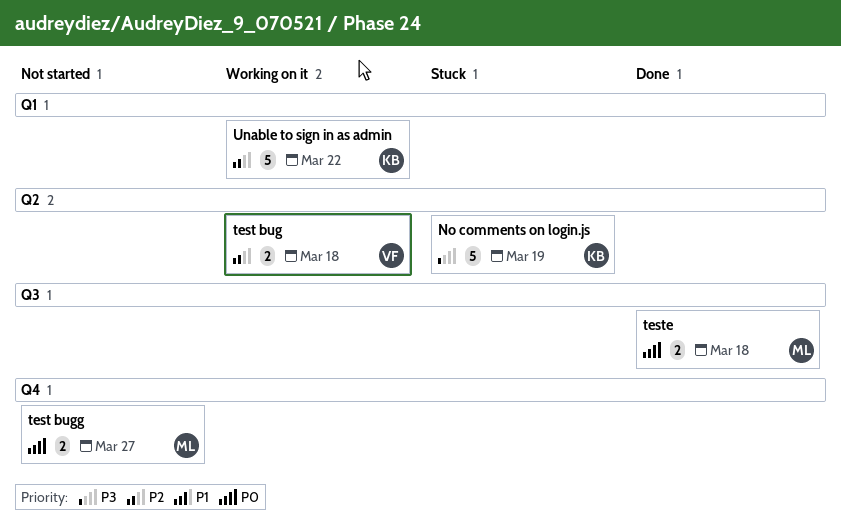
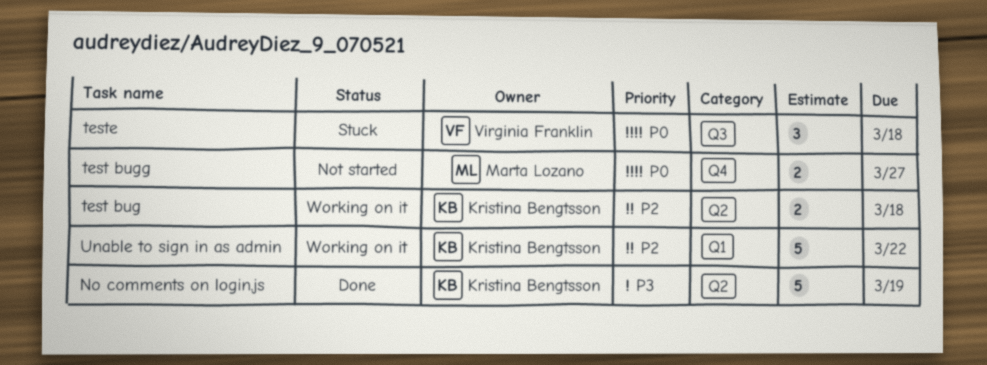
No comments on login.js, status: Stuck -> Done
test bug, owner: Virginia Franklin -> Kristina Bengtsson
teste, status: Done -> Stuck
teste, owner: Marta Lozano -> Virginia Franklin
teste, estimate: 2 -> 3

